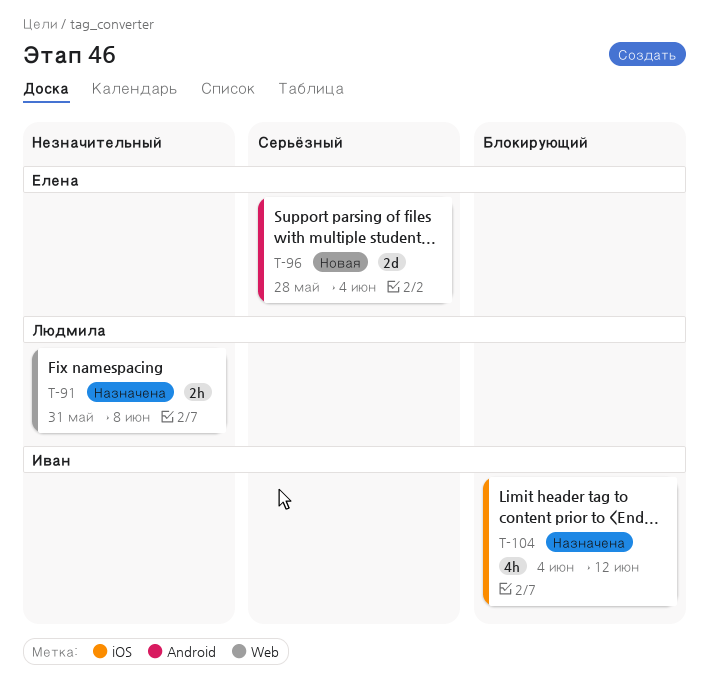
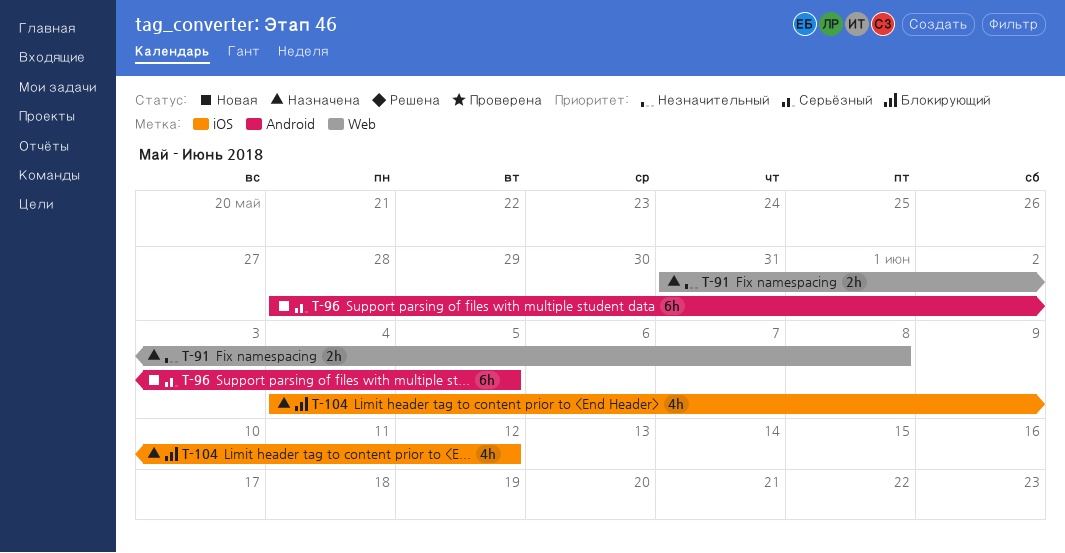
T-96, estimate: 2d -> 6h
T-96, due: Jun 4 -> Jun 5

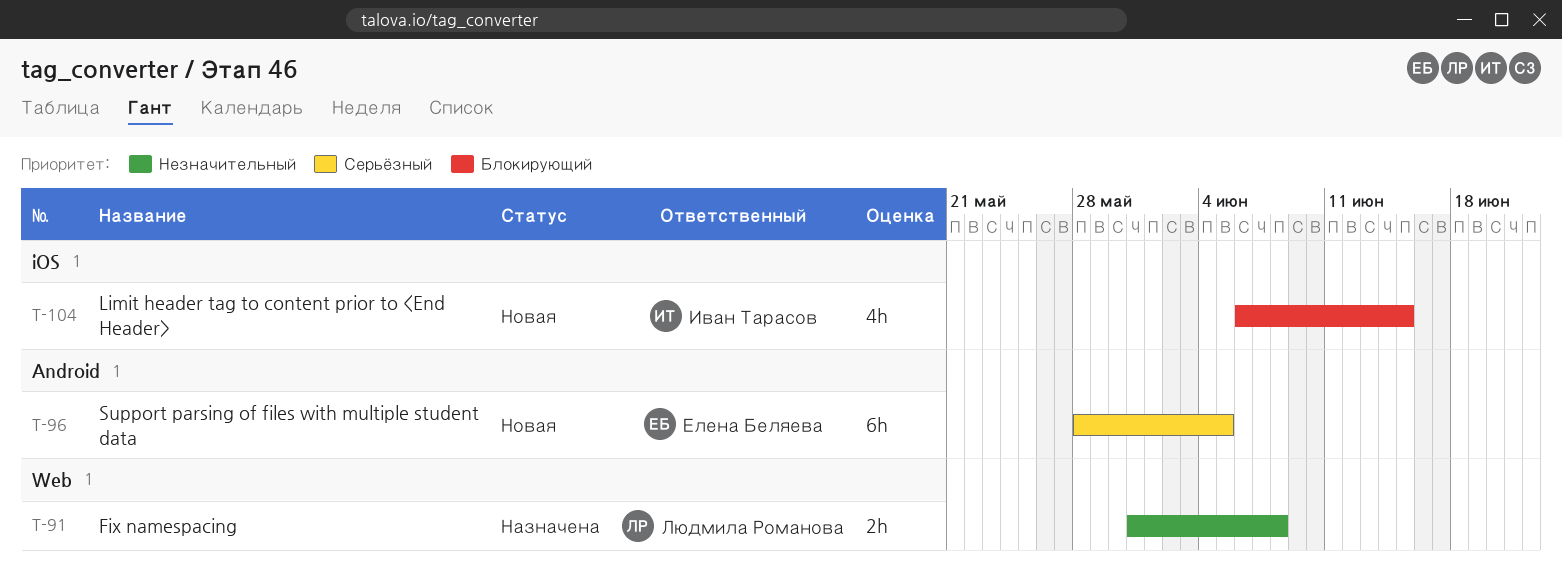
T-104, status: Назначена -> Новая
T-104, start: Jun 4 -> Jun 6
T-104, due: Jun 12 -> Jun 15

